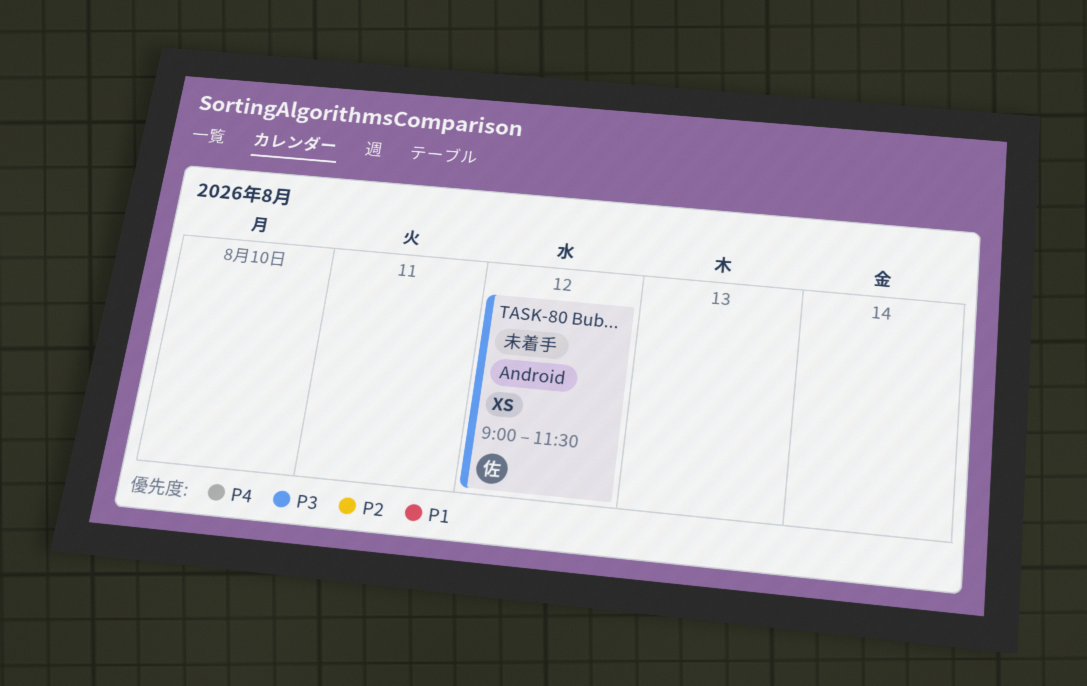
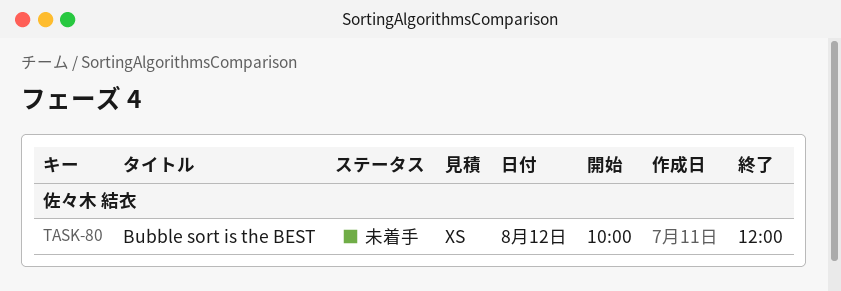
TASK-80, begins: 09:00 -> 10:00
TASK-80, ends: 11:30 -> 12:00

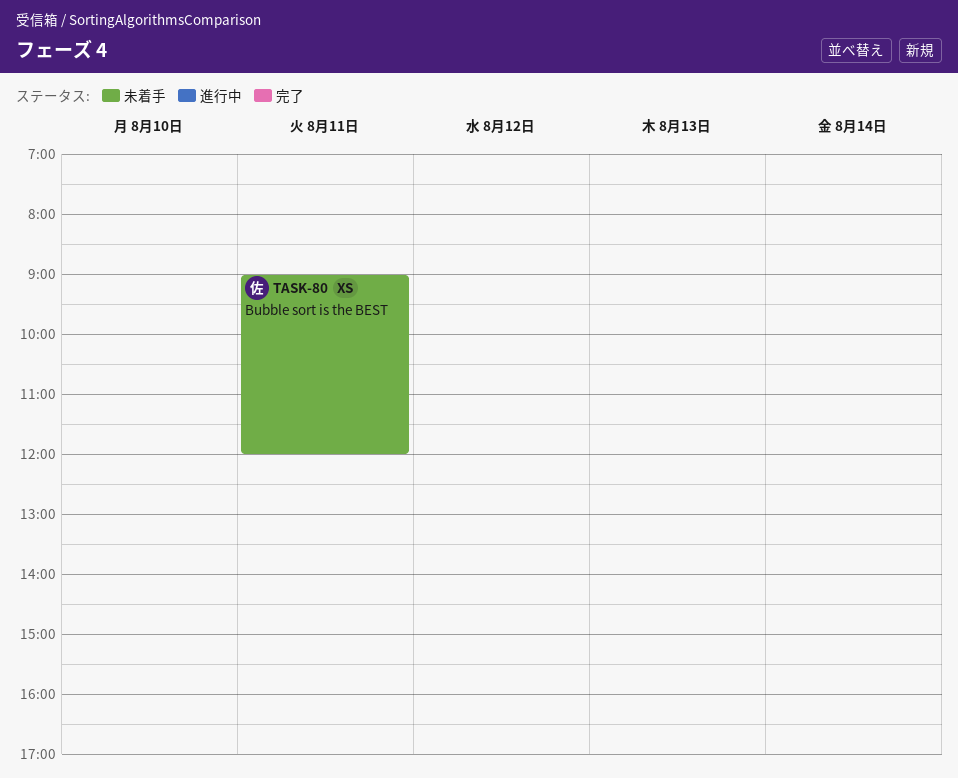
TASK-80, day: Aug 12 -> Aug 11
TASK-80, begins: 10:00 -> 09:00

